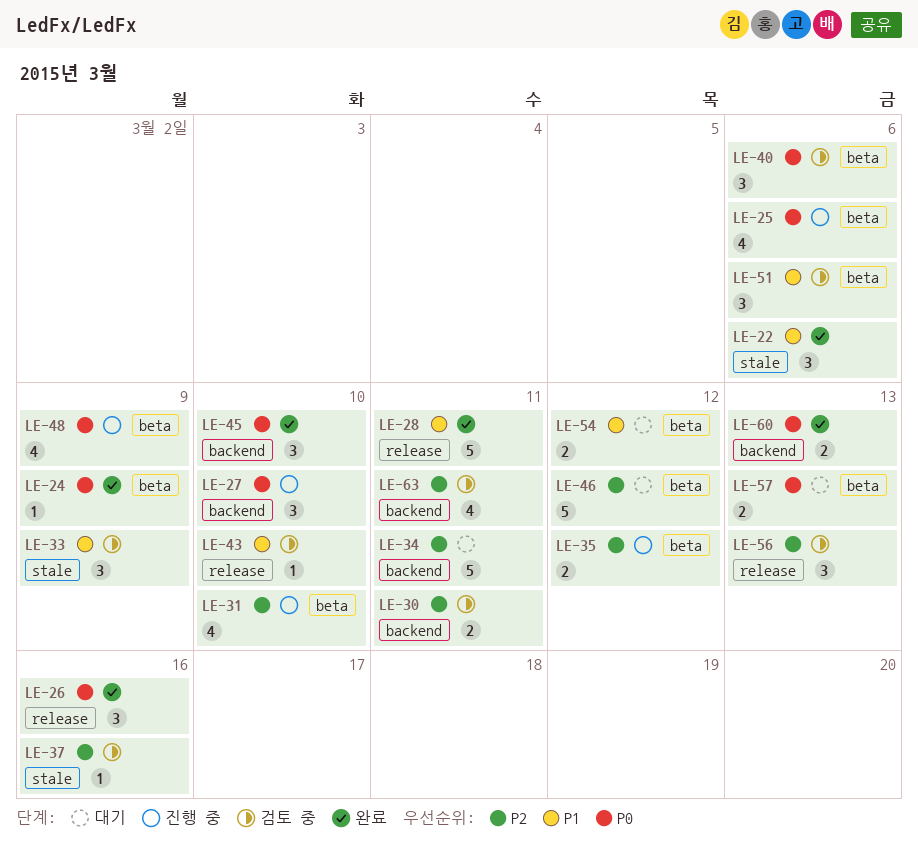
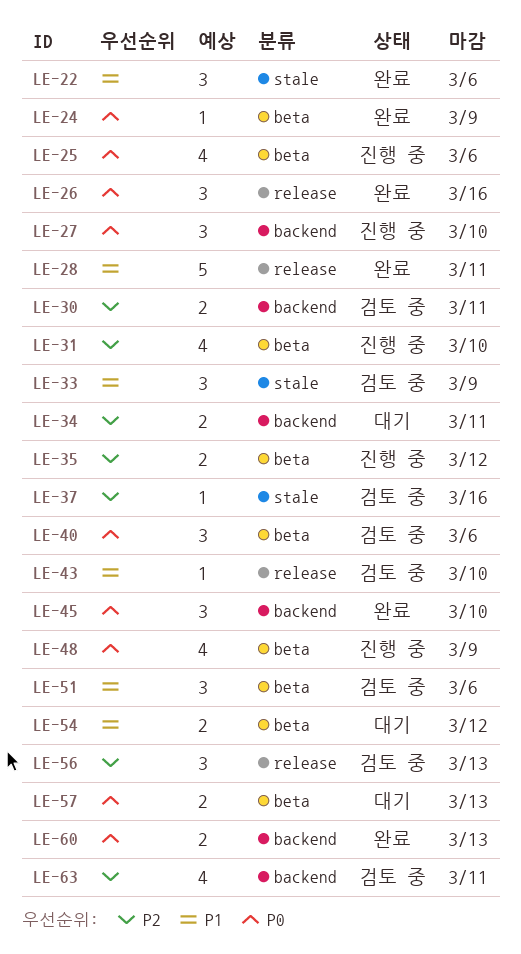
LE-34, estimate: 5 -> 2
LE-46: present -> none

